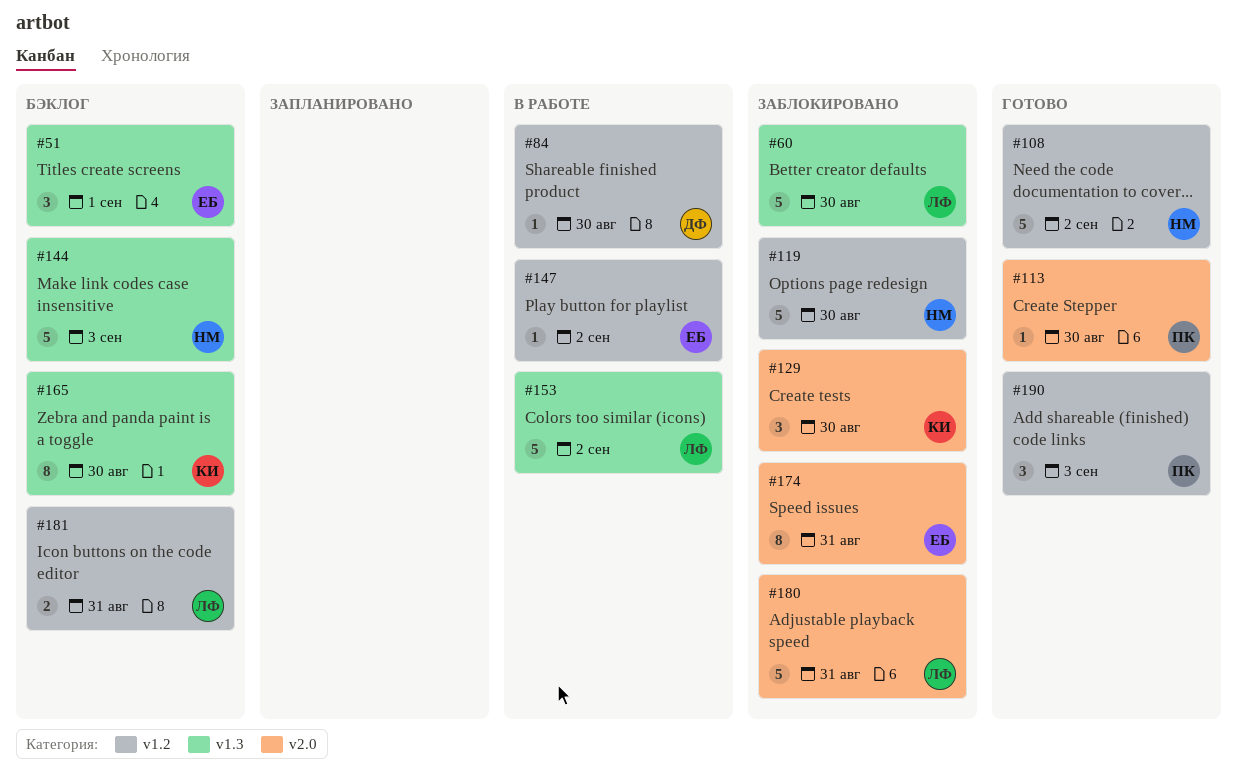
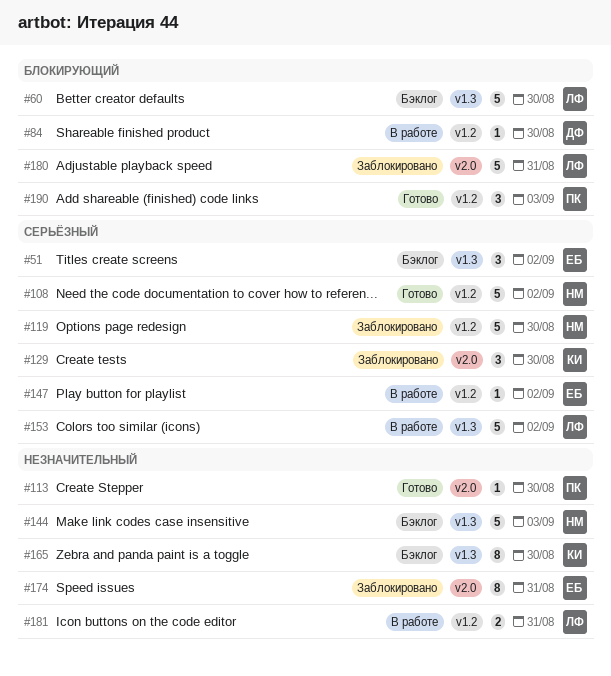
#51, due: Sep 1 -> Sep 2
#60, status: Заблокировано -> Бэклог
#181, status: Бэклог -> В работе

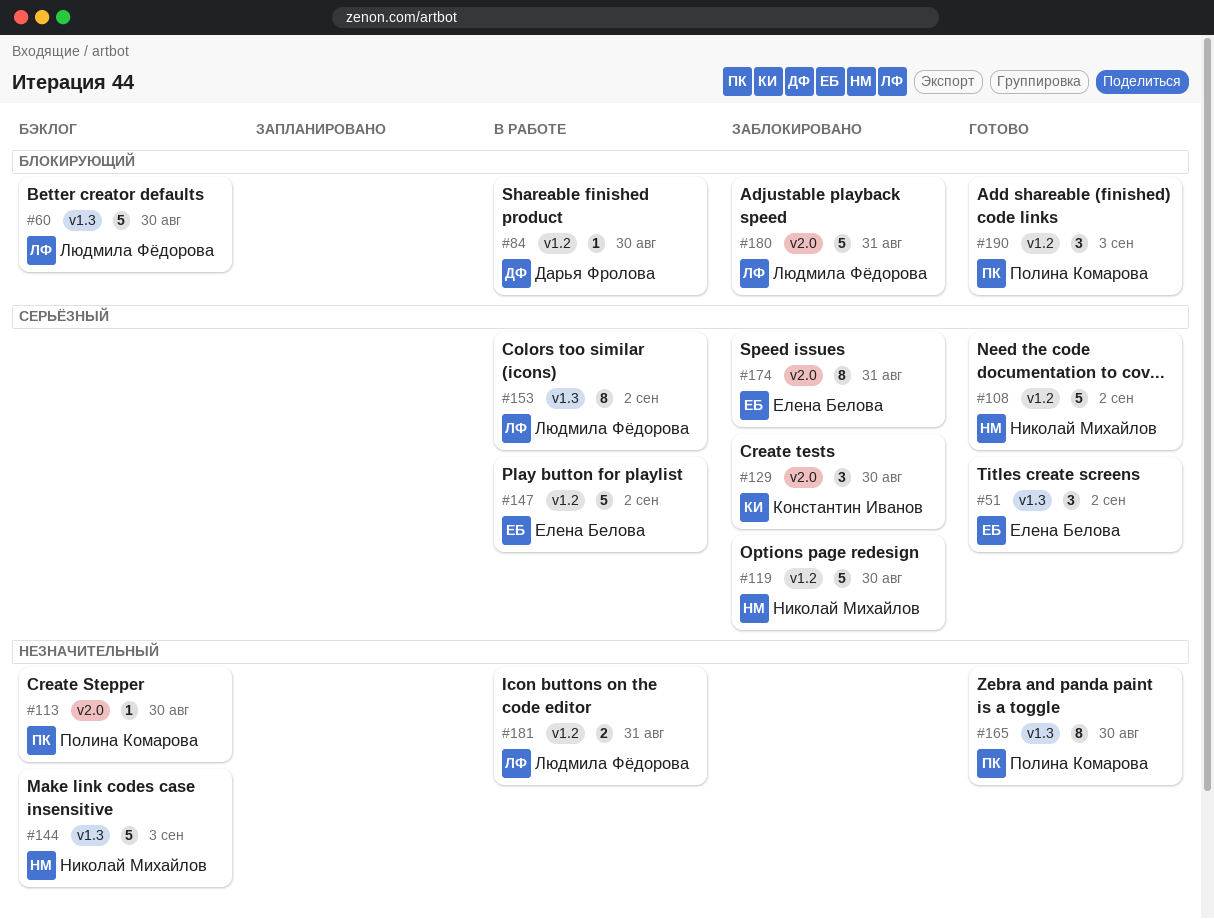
#51, status: Бэклог -> Готово
#113, status: Готово -> Бэклог
#147, estimate: 1 -> 5
#153, estimate: 5 -> 8
#165, status: Бэклог -> Готово
#165, owner: Константин Иванов -> Полина Комарова
#174, priority: Незначительный -> Серьёзный

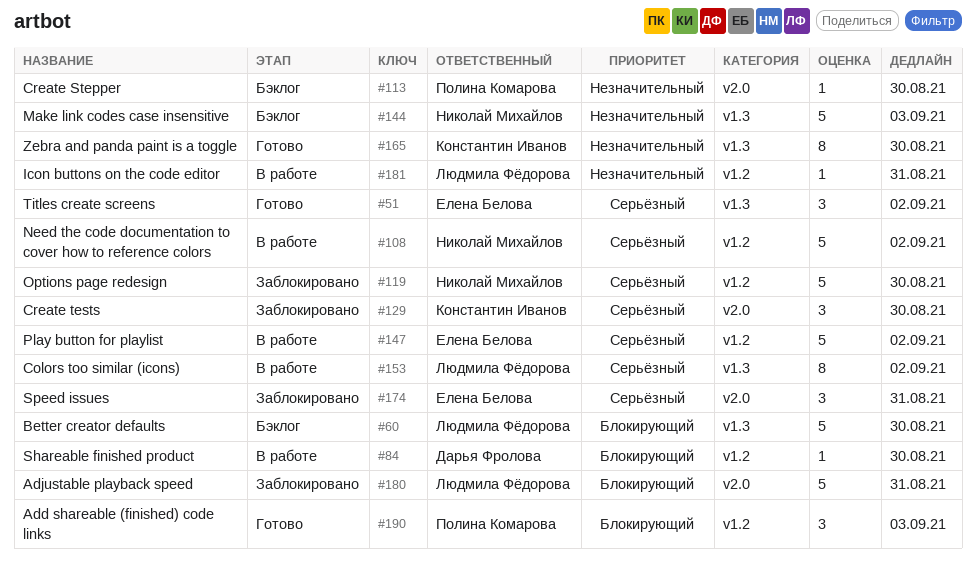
#108, status: Готово -> В работе
#165, owner: Полина Комарова -> Константин Иванов
#174, estimate: 8 -> 3
#181, estimate: 2 -> 1

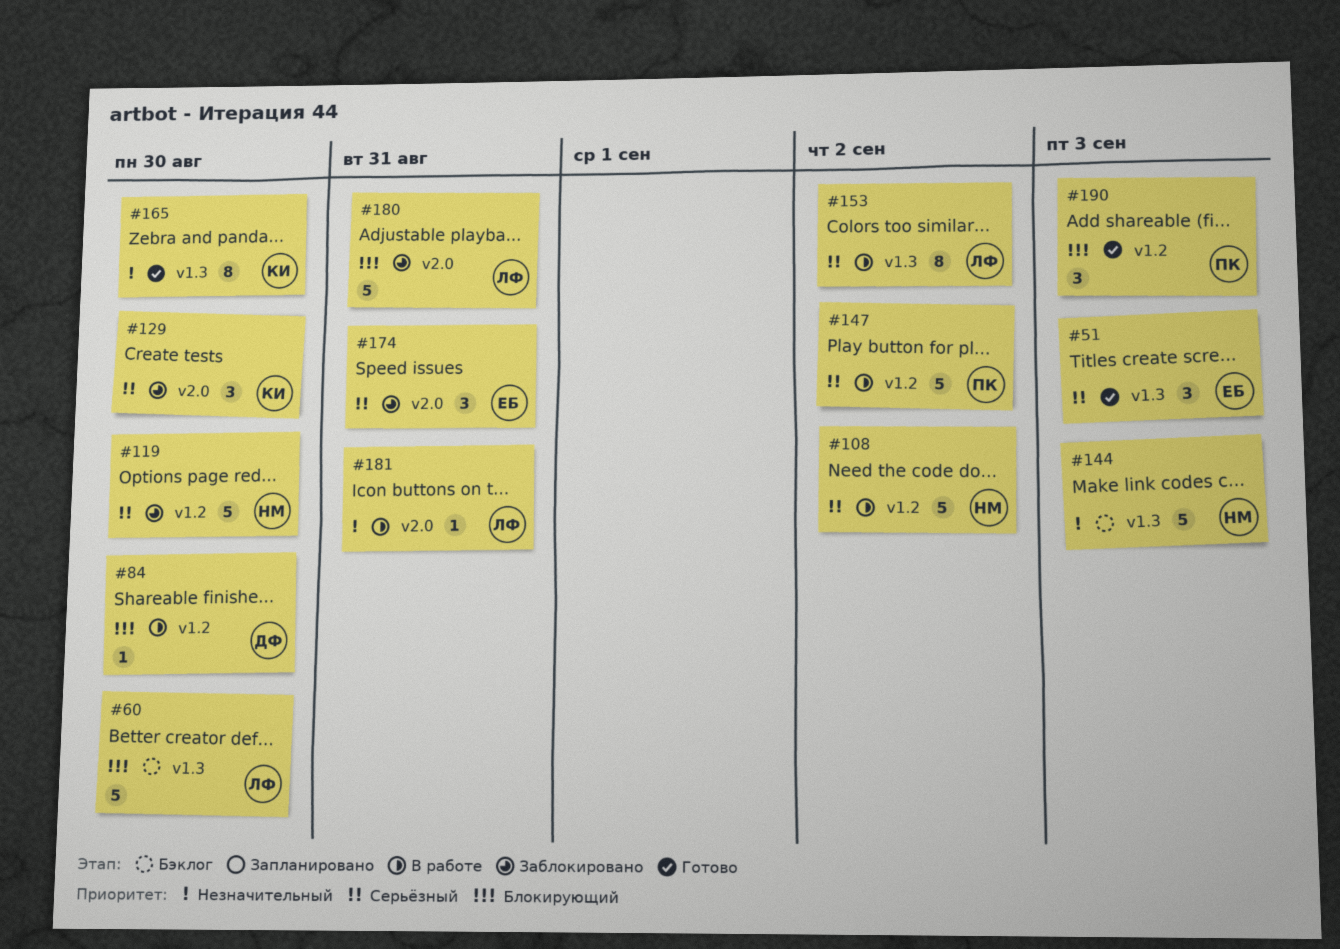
#51, due: Sep 2 -> Sep 3
#113: present -> none
#147, owner: Елена Белова -> Полина Комарова
#181, label: v1.2 -> v2.0

